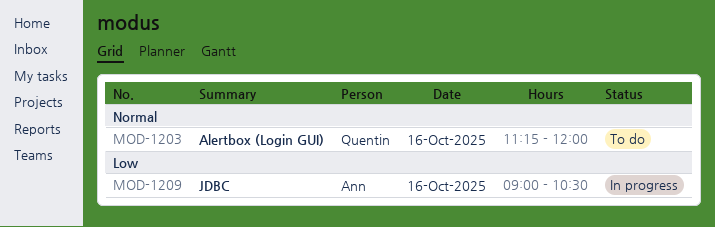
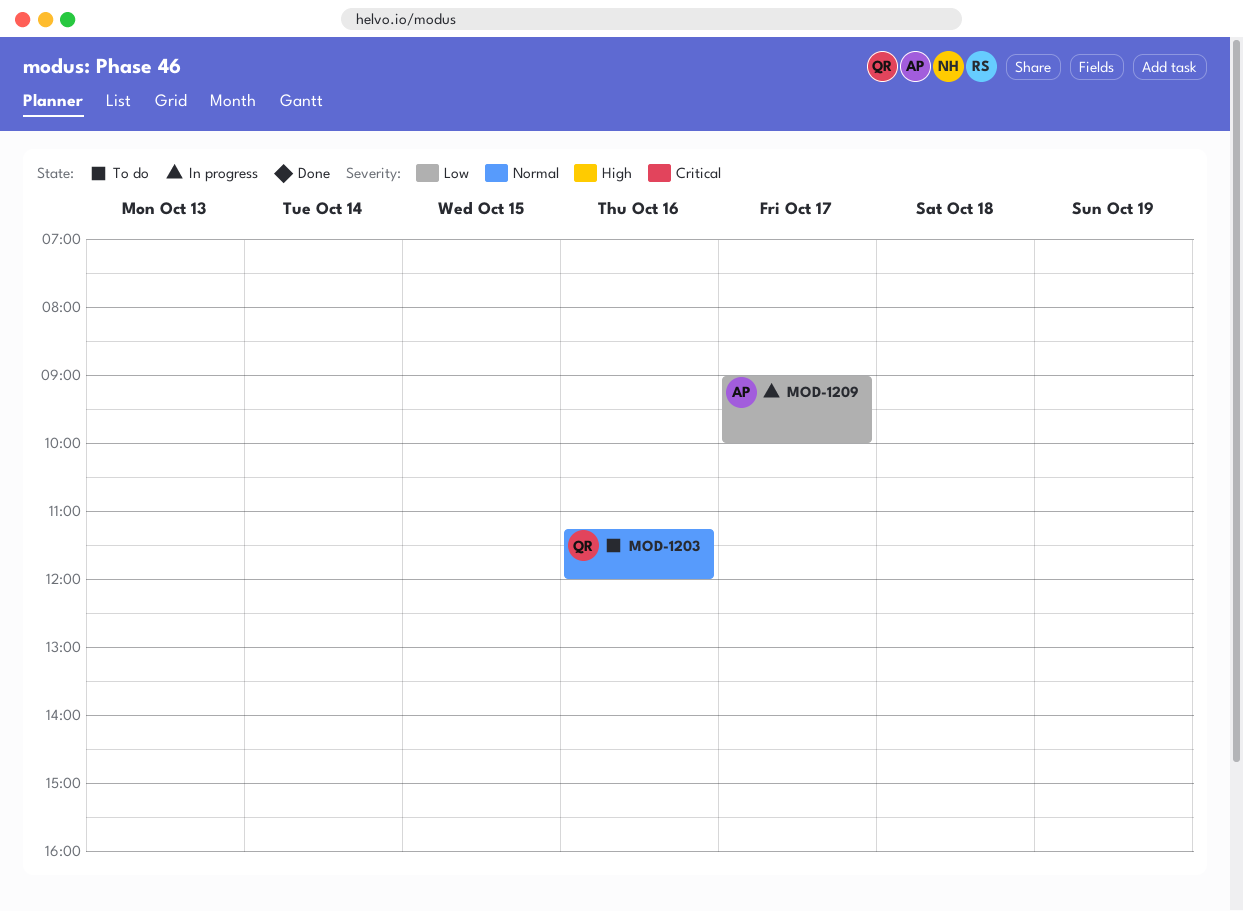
MOD-1209, day: Oct 16 -> Oct 17
MOD-1209, ends: 10:30 -> 10:00

